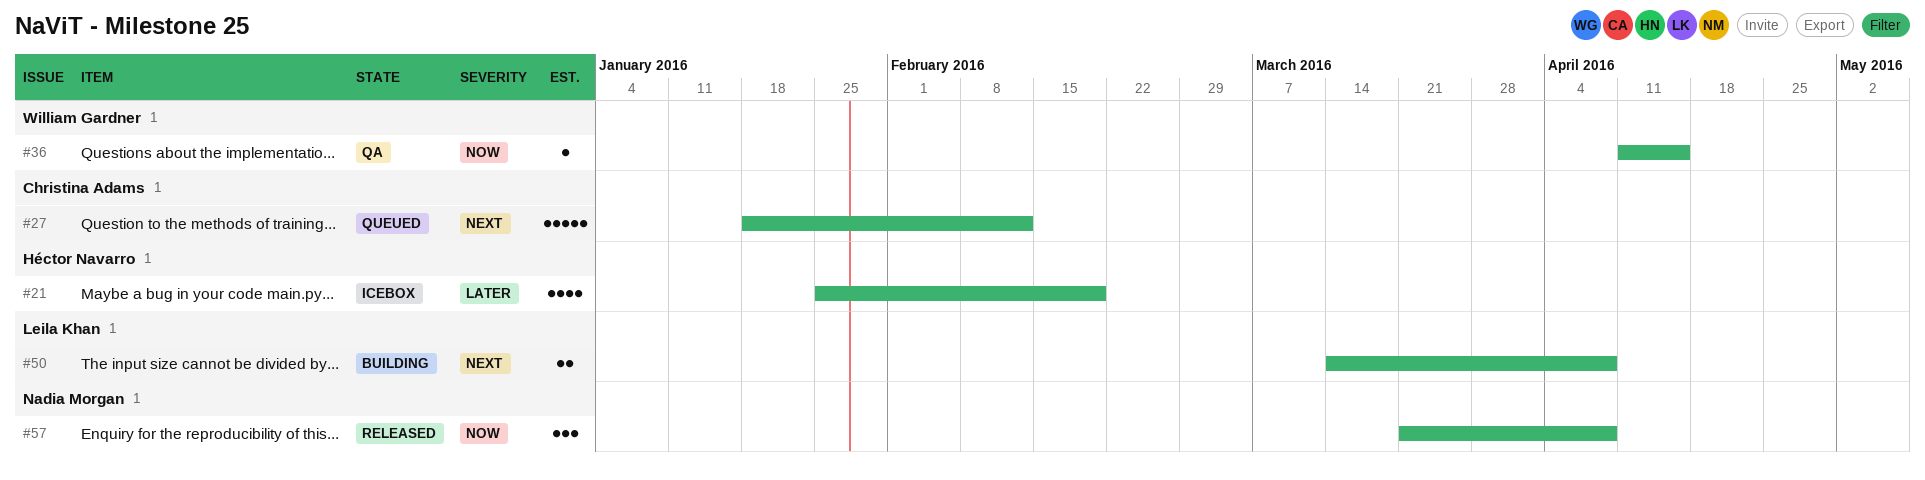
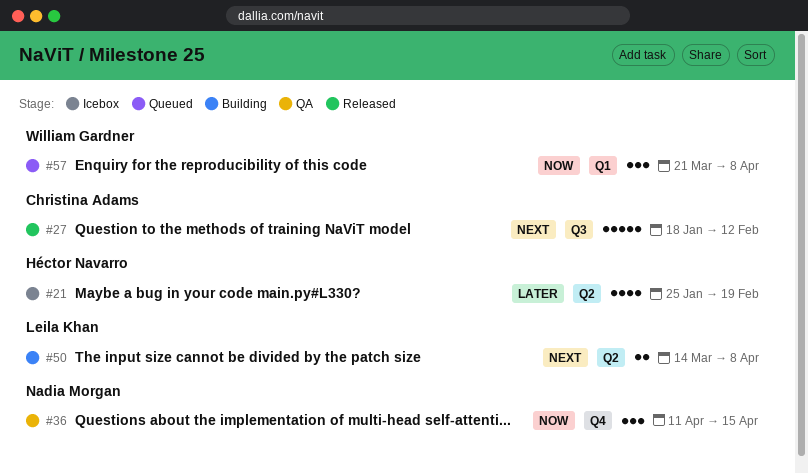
#27, status: Queued -> Released
#36, owner: William Gardner -> Nadia Morgan
#36, estimate: 1 -> 3
#57, status: Released -> Queued
#57, owner: Nadia Morgan -> William Gardner

